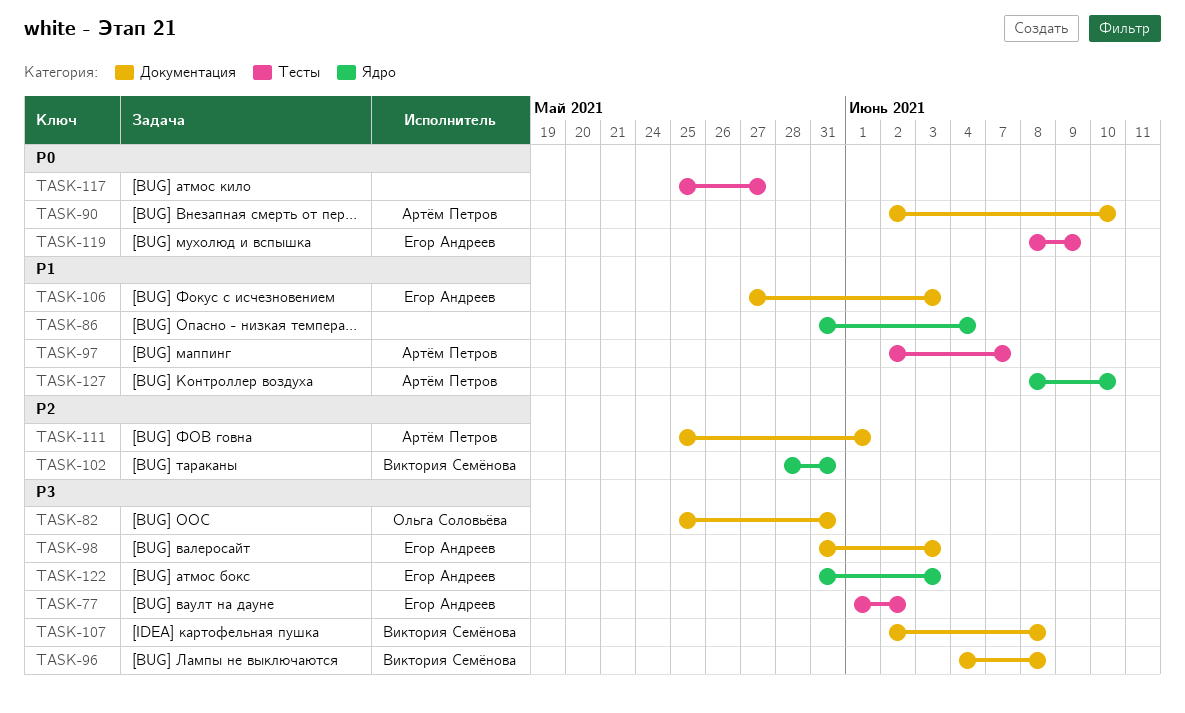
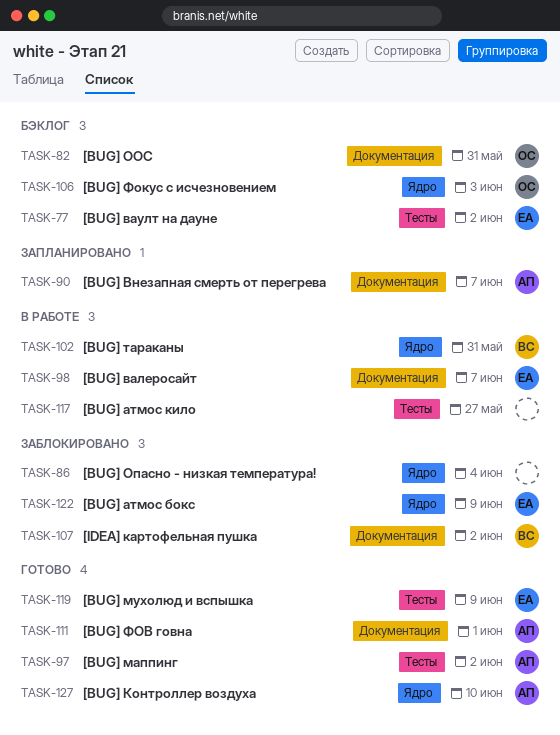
TASK-90, due: Jun 10 -> Jun 7
TASK-96: present -> none
TASK-97, due: Jun 7 -> Jun 2
TASK-98, due: Jun 3 -> Jun 7
TASK-106, owner: Егор Андреев -> Ольга Соловьёва
TASK-106, label: Документация -> Ядро
TASK-107, due: Jun 8 -> Jun 2
TASK-122, due: Jun 3 -> Jun 9

